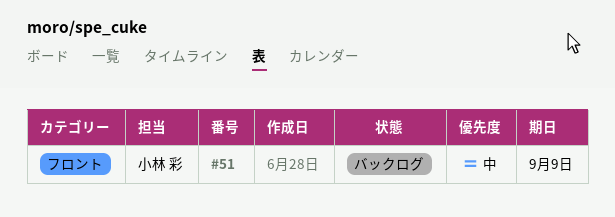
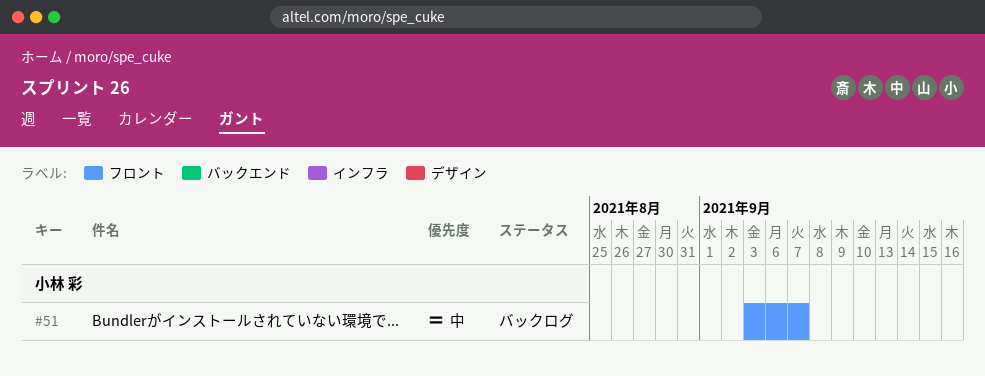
#51, due: Sep 9 -> Sep 7

